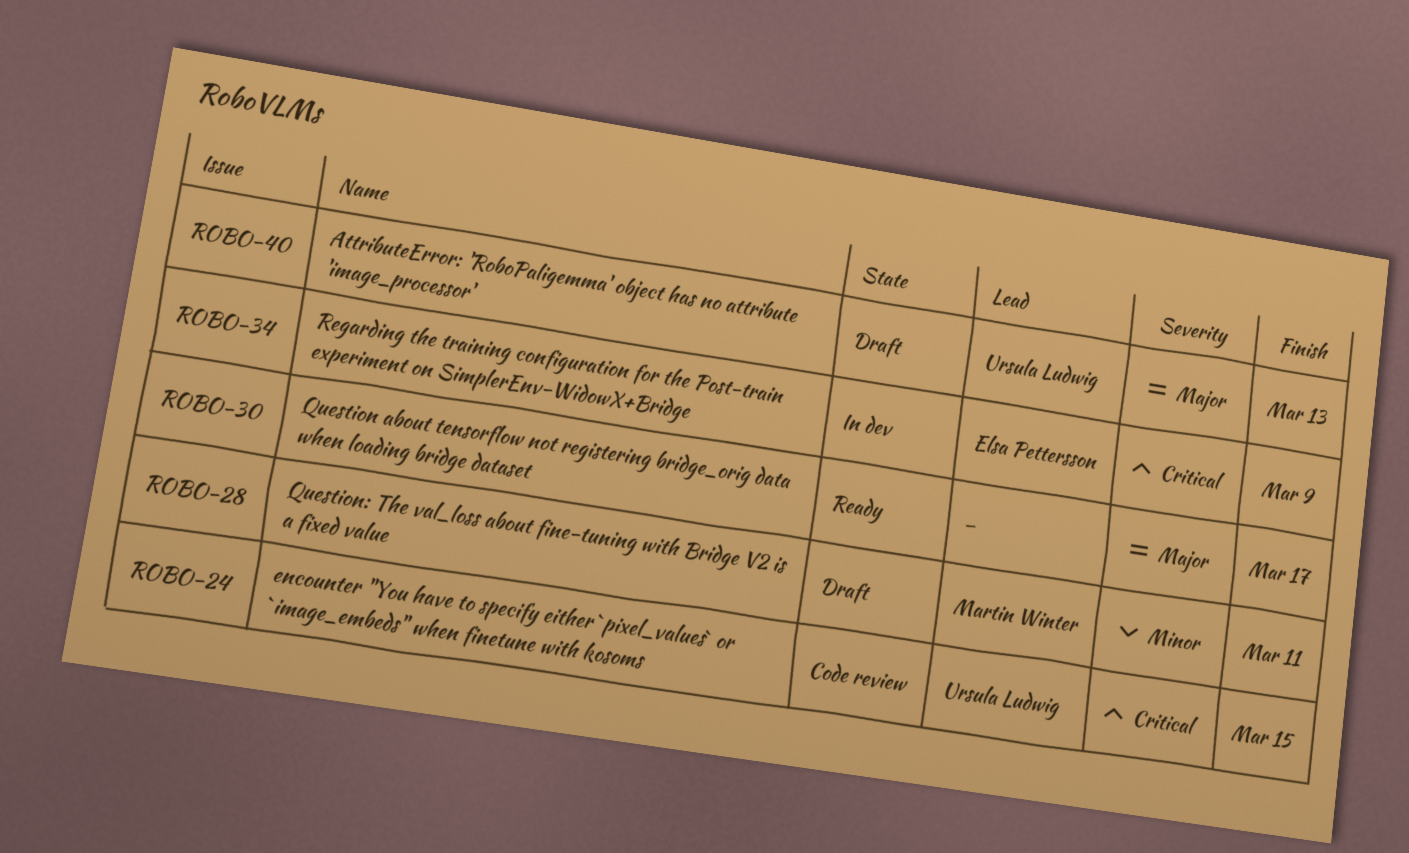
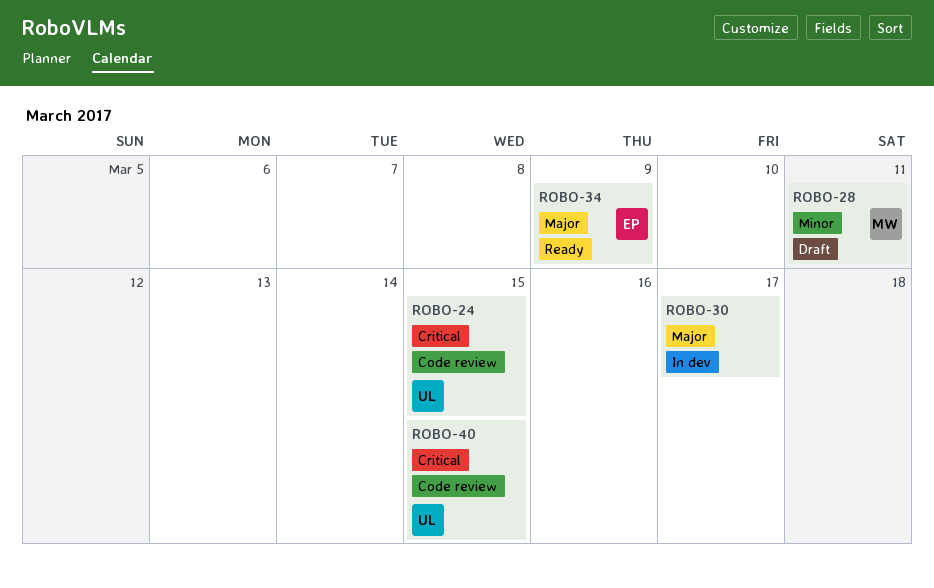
ROBO-30, status: Ready -> In dev
ROBO-34, status: In dev -> Ready
ROBO-34, priority: Critical -> Major
ROBO-40, status: Draft -> Code review
ROBO-40, priority: Major -> Critical
ROBO-40, due: Mar 13 -> Mar 15

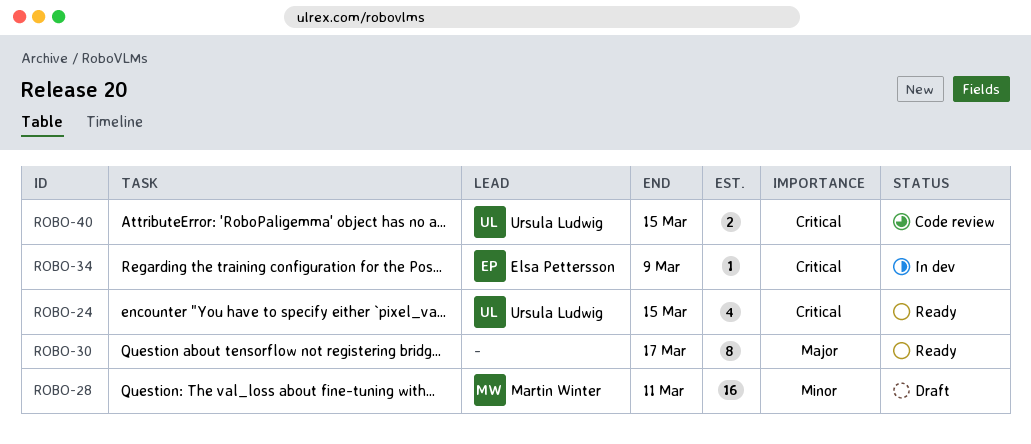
ROBO-24, status: Code review -> Ready
ROBO-30, status: In dev -> Ready
ROBO-34, status: Ready -> In dev
ROBO-34, priority: Major -> Critical

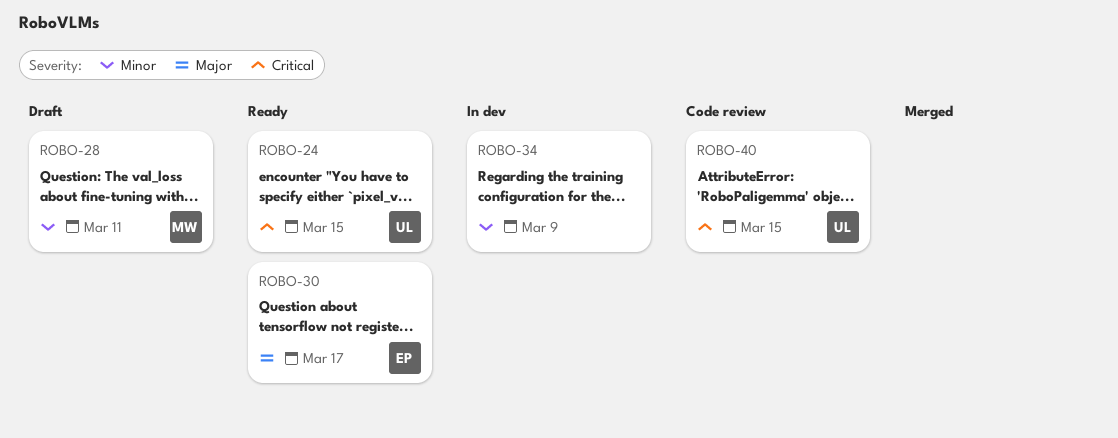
ROBO-30, owner: none -> Elsa Pettersson
ROBO-34, owner: Elsa Pettersson -> none
ROBO-34, priority: Critical -> Minor

